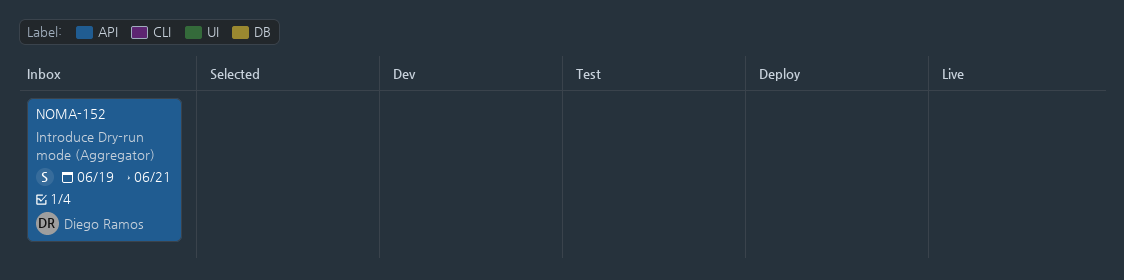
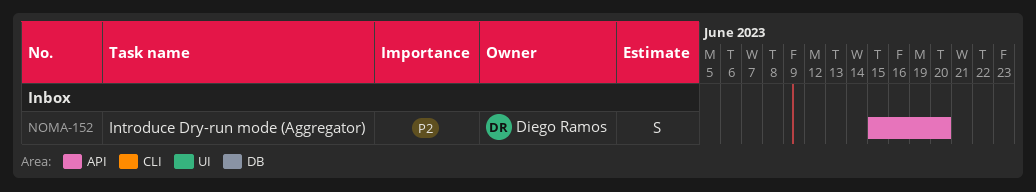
NOMA-152, start: Jun 19 -> Jun 15
NOMA-152, due: Jun 21 -> Jun 20

